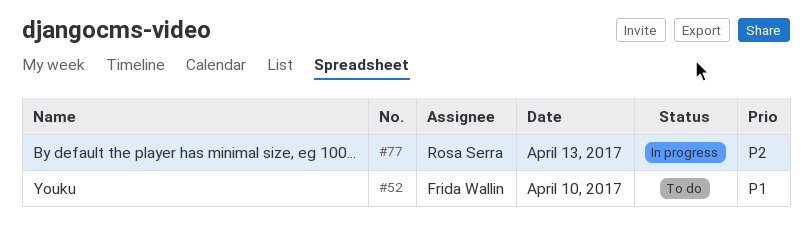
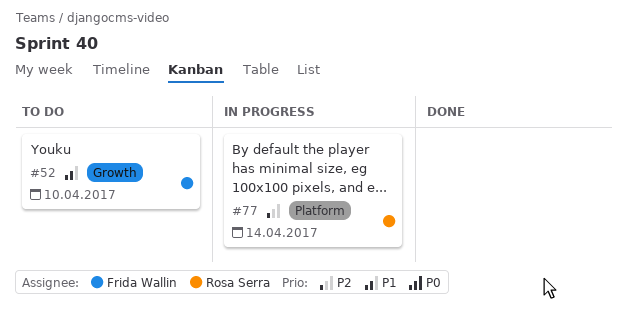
#77, day: Apr 13 -> Apr 14

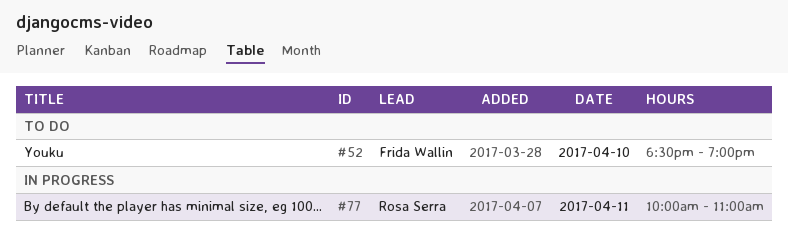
#77, day: Apr 14 -> Apr 11

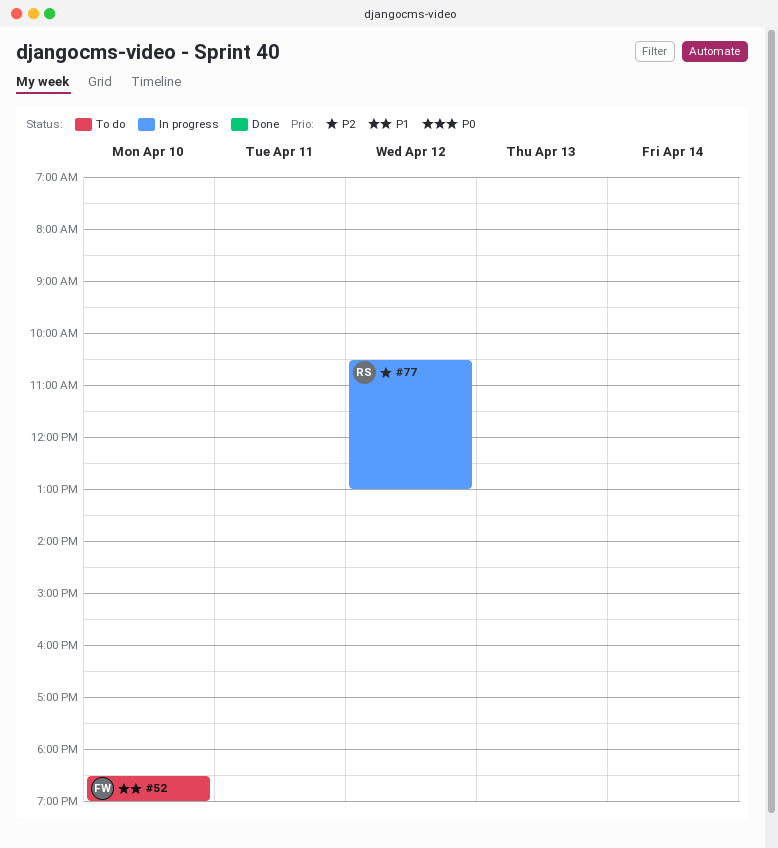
#77, day: Apr 11 -> Apr 12
#77, begins: 10:00 -> 10:30
#77, ends: 11:00 -> 13:00

